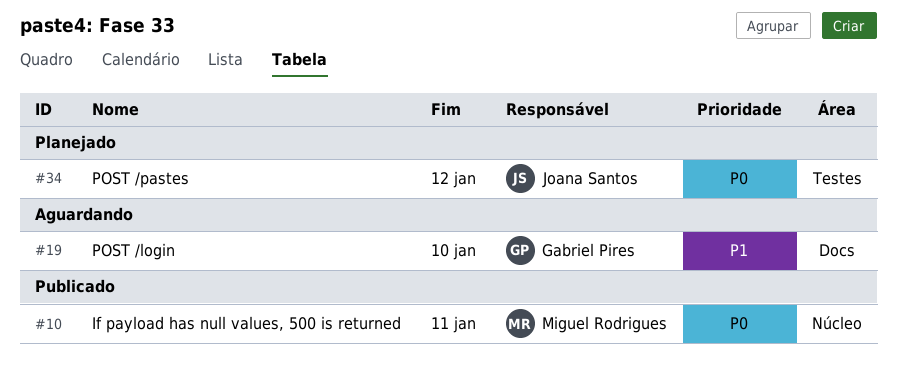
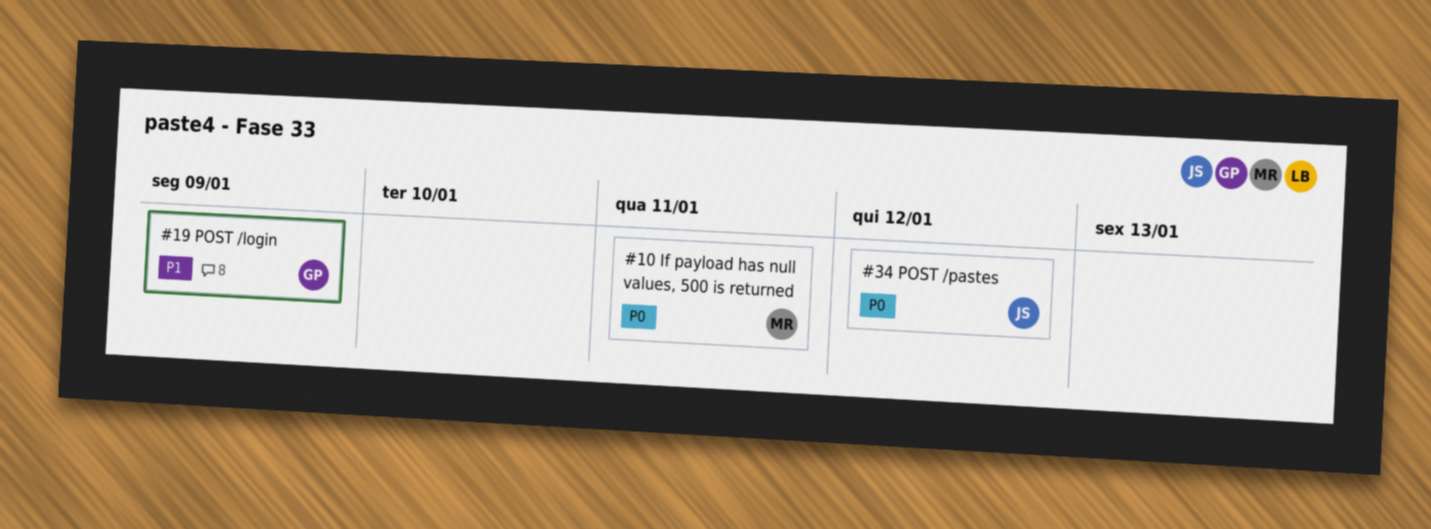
#19, due: Jan 10 -> Jan 9

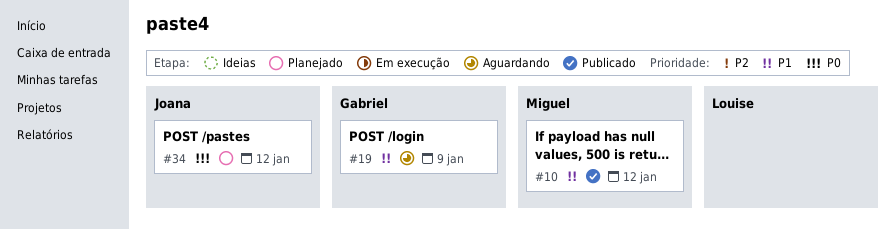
#10, priority: P0 -> P1
#10, due: Jan 11 -> Jan 12

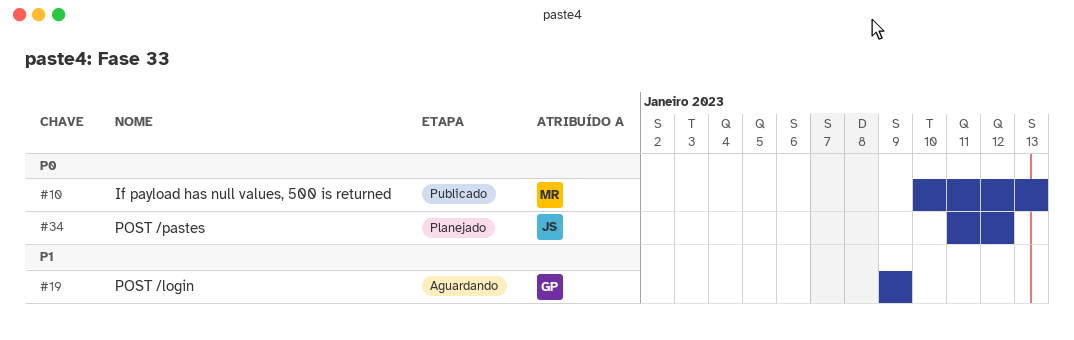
#10, priority: P1 -> P0
#10, due: Jan 12 -> Jan 13

